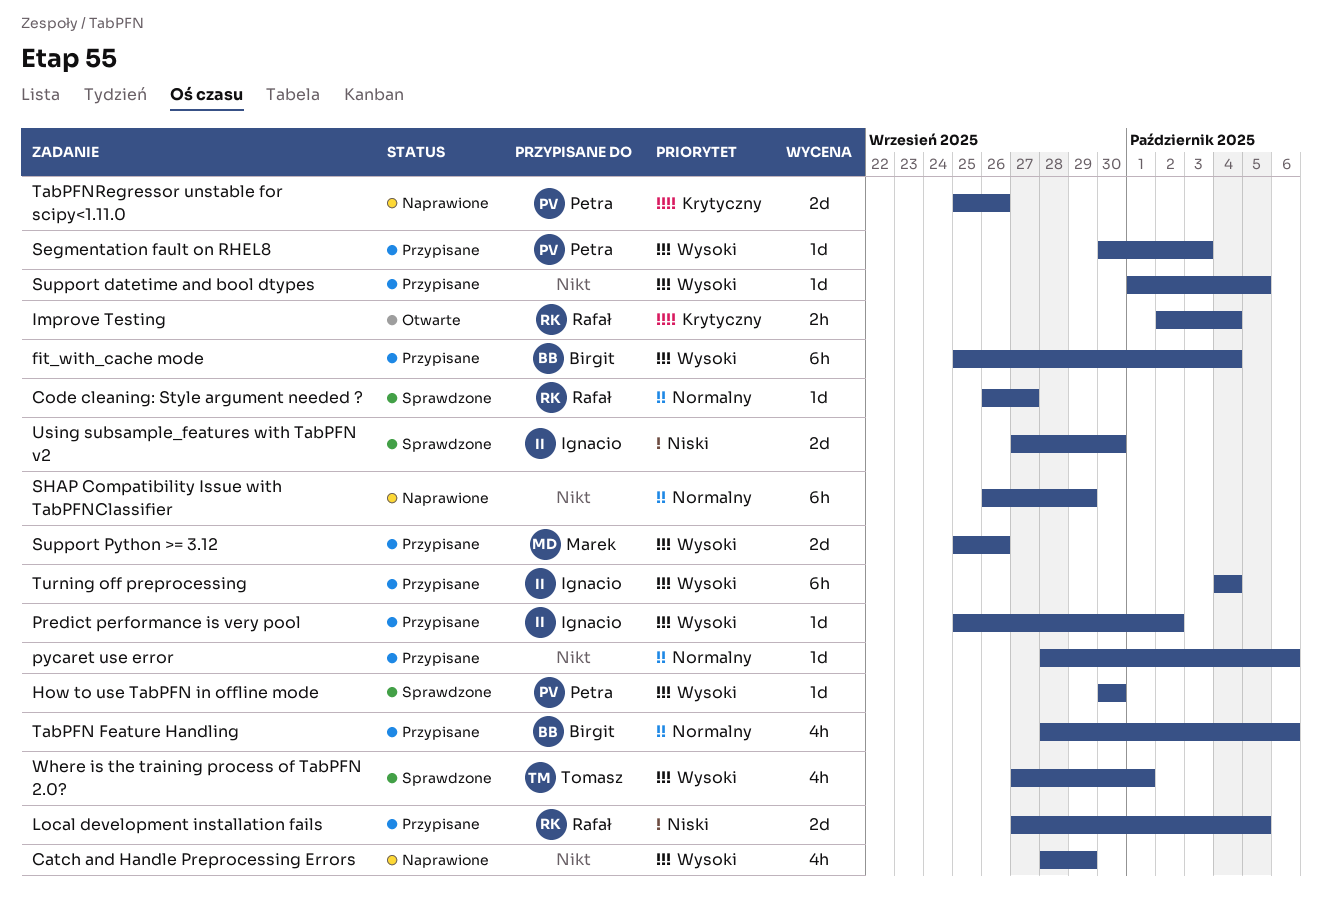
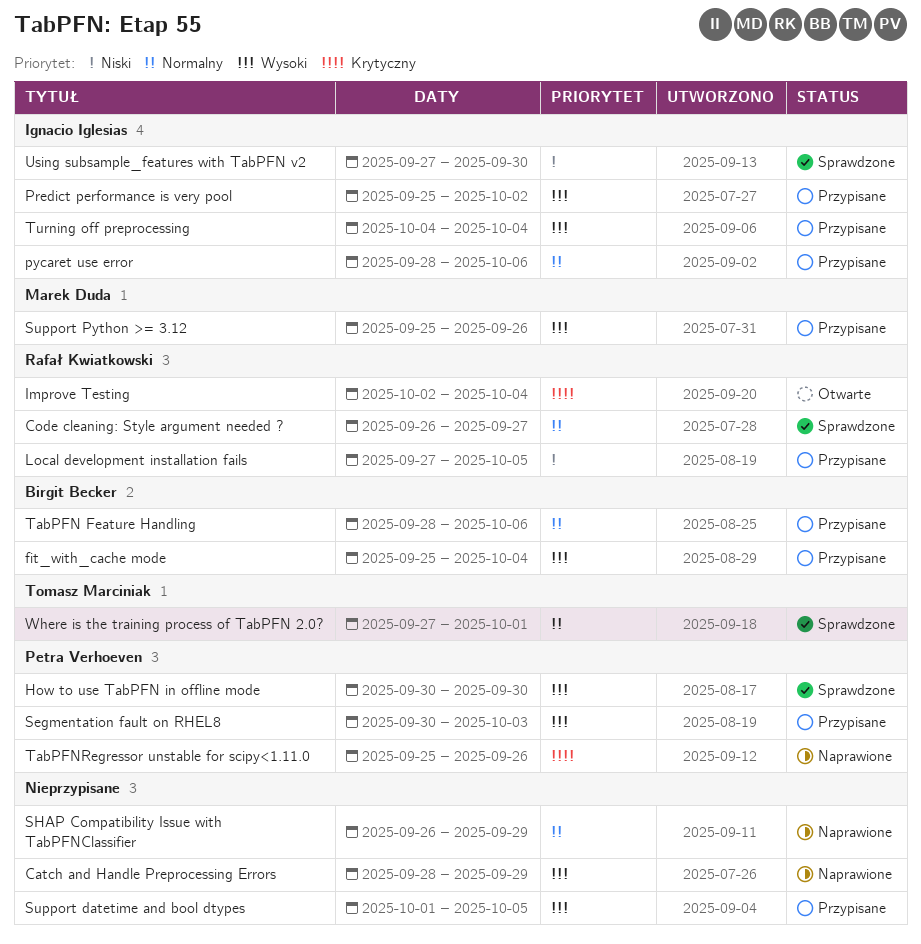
pycaret use error, owner: none -> Ignacio Iglesias
Where is the training process of TabPFN 2.0?, priority: Wysoki -> Normalny

